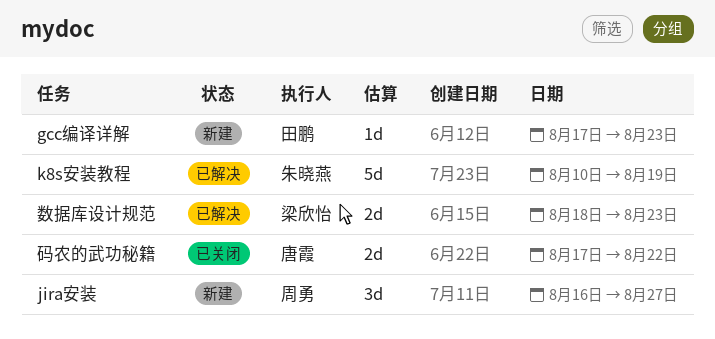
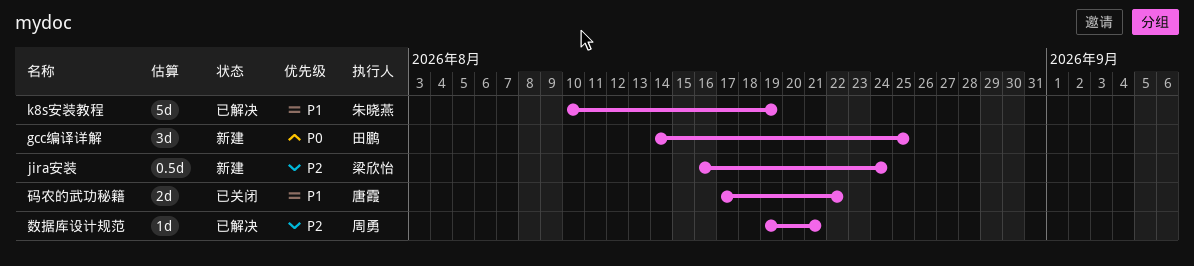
gcc编译详解, estimate: 1d -> 3d
gcc编译详解, start: Aug 17 -> Aug 14
gcc编译详解, due: Aug 23 -> Aug 25
jira安装, owner: 周勇 -> 梁欣怡
jira安装, estimate: 3d -> 0.5d
jira安装, due: Aug 27 -> Aug 24
数据库设计规范, owner: 梁欣怡 -> 周勇
数据库设计规范, estimate: 2d -> 1d
数据库设计规范, start: Aug 18 -> Aug 19
数据库设计规范, due: Aug 23 -> Aug 21

